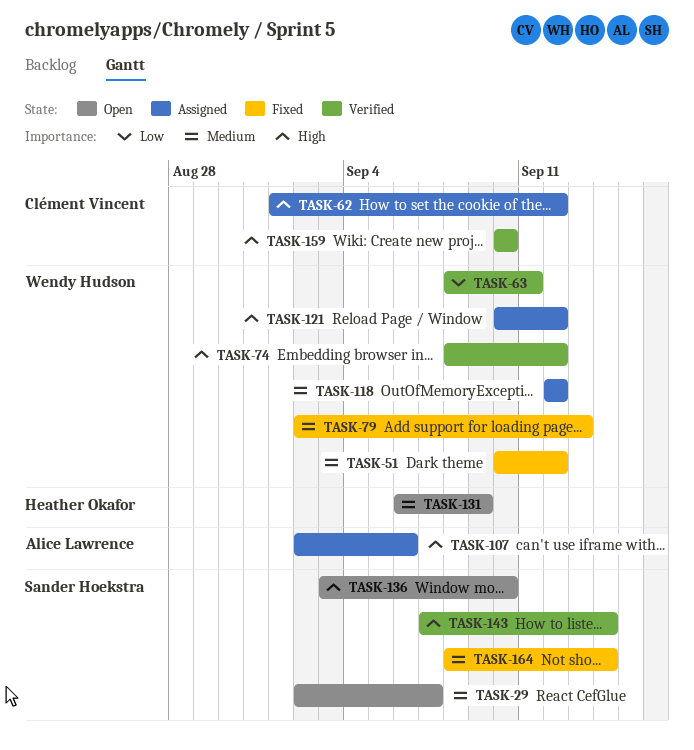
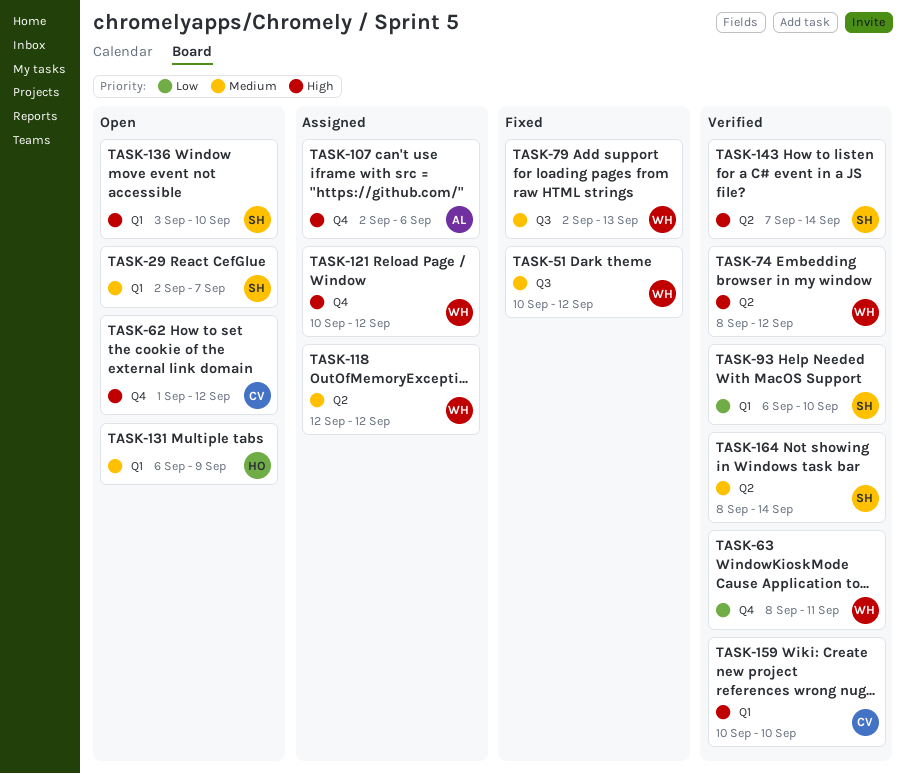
TASK-62, status: Assigned -> Open
TASK-93: none -> present
TASK-164, status: Fixed -> Verified

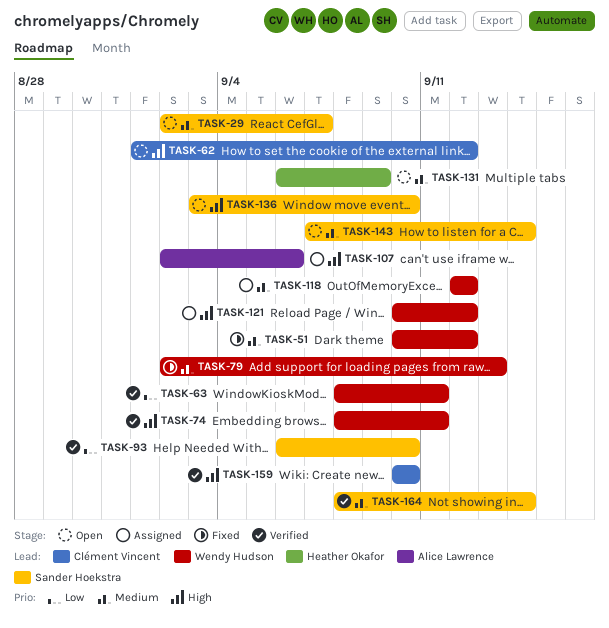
TASK-74, due: Sep 12 -> Sep 11
TASK-143, status: Verified -> Open
TASK-143, priority: High -> Medium

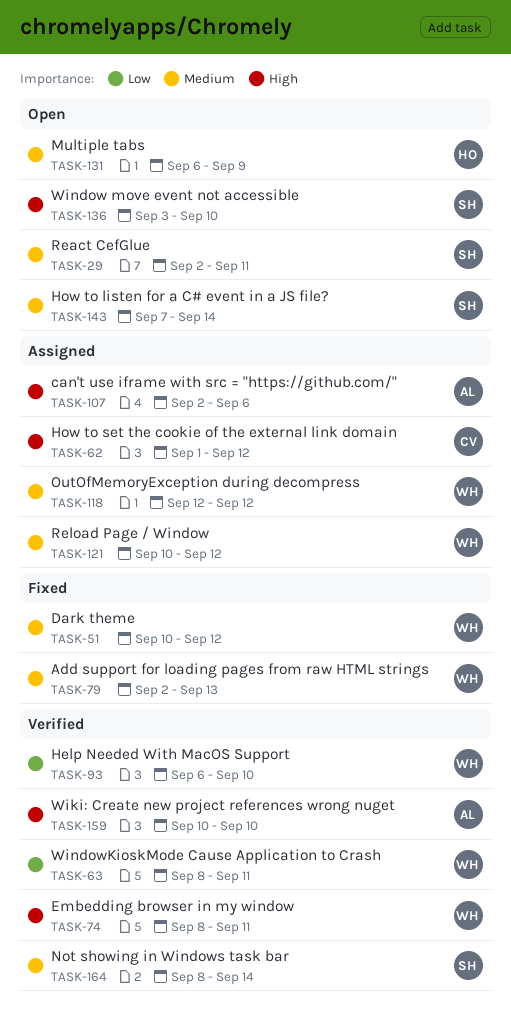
TASK-29, due: Sep 7 -> Sep 11
TASK-62, status: Open -> Assigned
TASK-93, owner: Sander Hoekstra -> Wendy Hudson
TASK-121, priority: High -> Medium
TASK-159, owner: Clément Vincent -> Alice Lawrence

